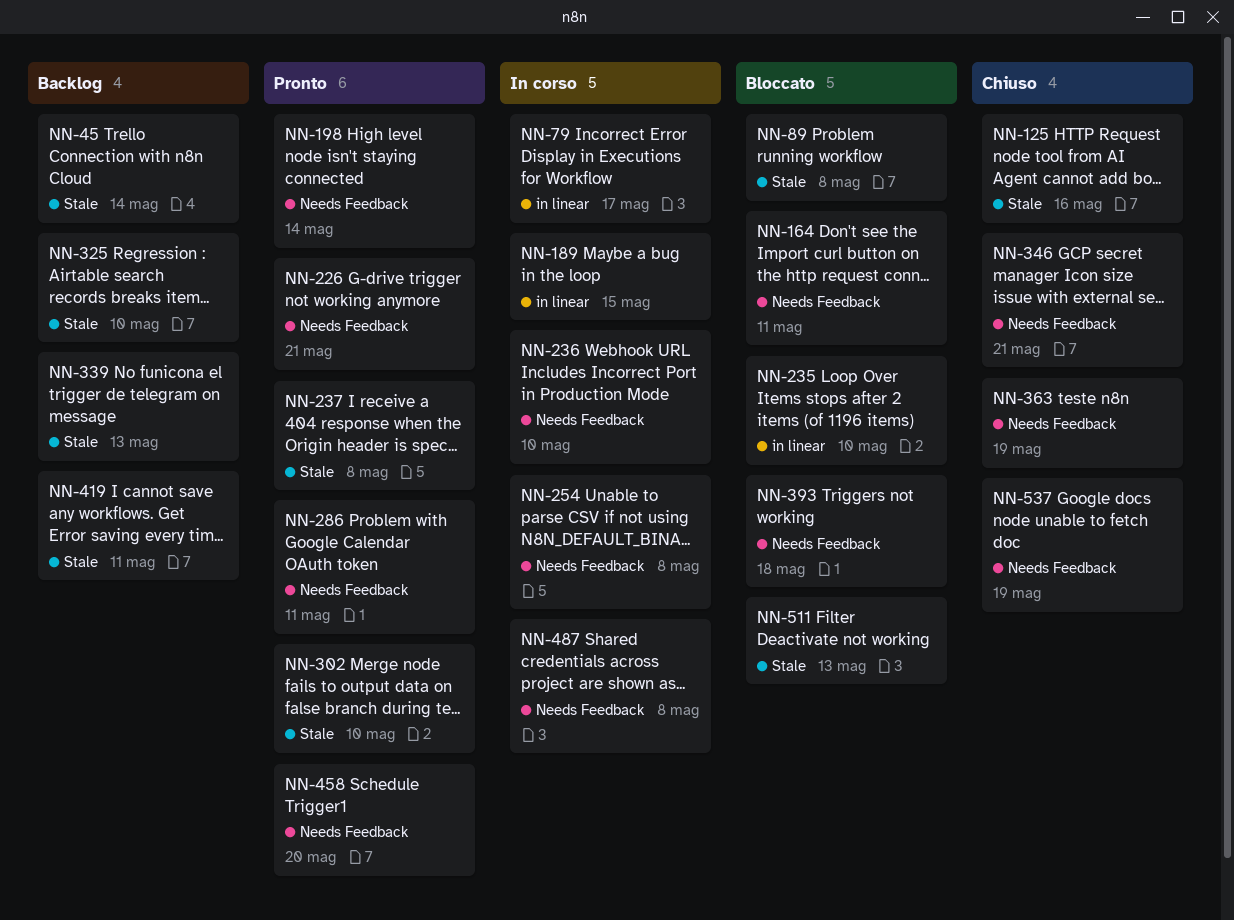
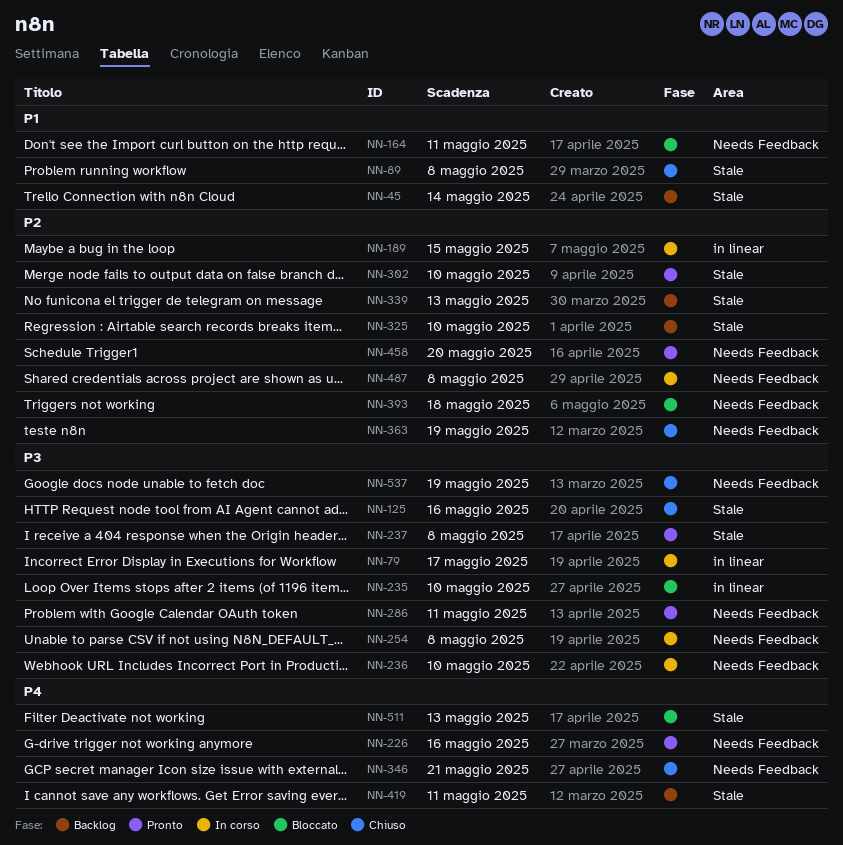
NN-89, status: Bloccato -> Chiuso
NN-198: present -> none
NN-226, due: May 21 -> May 16

